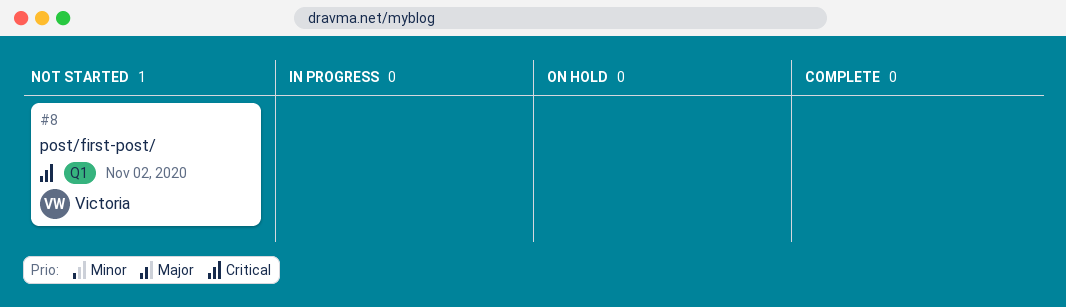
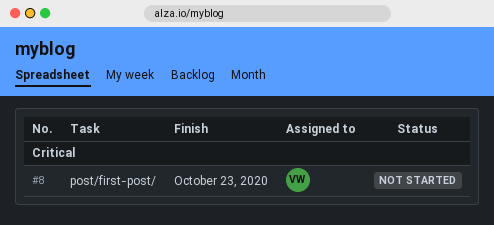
#8, due: Nov 2 -> Oct 23

